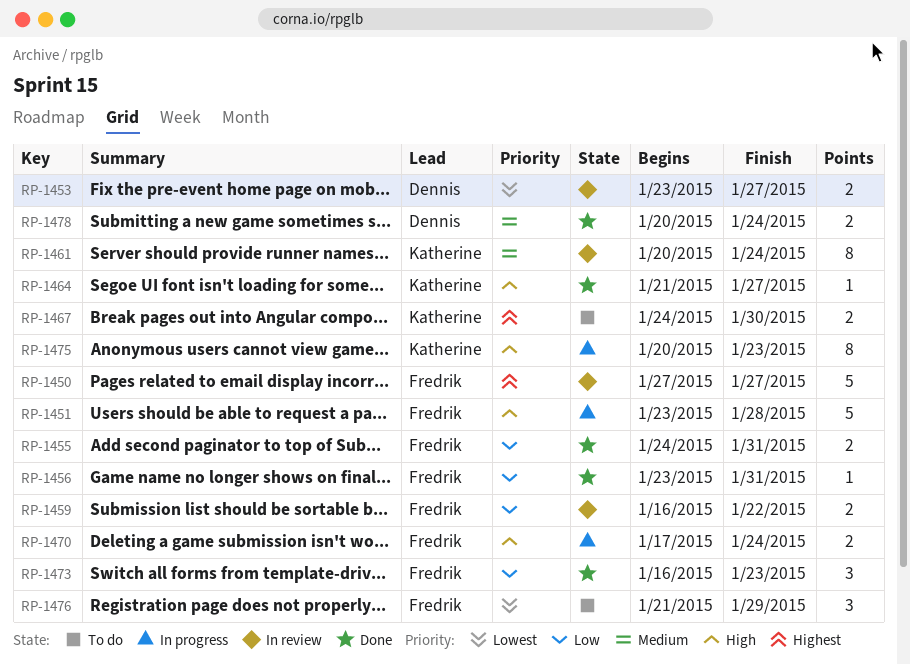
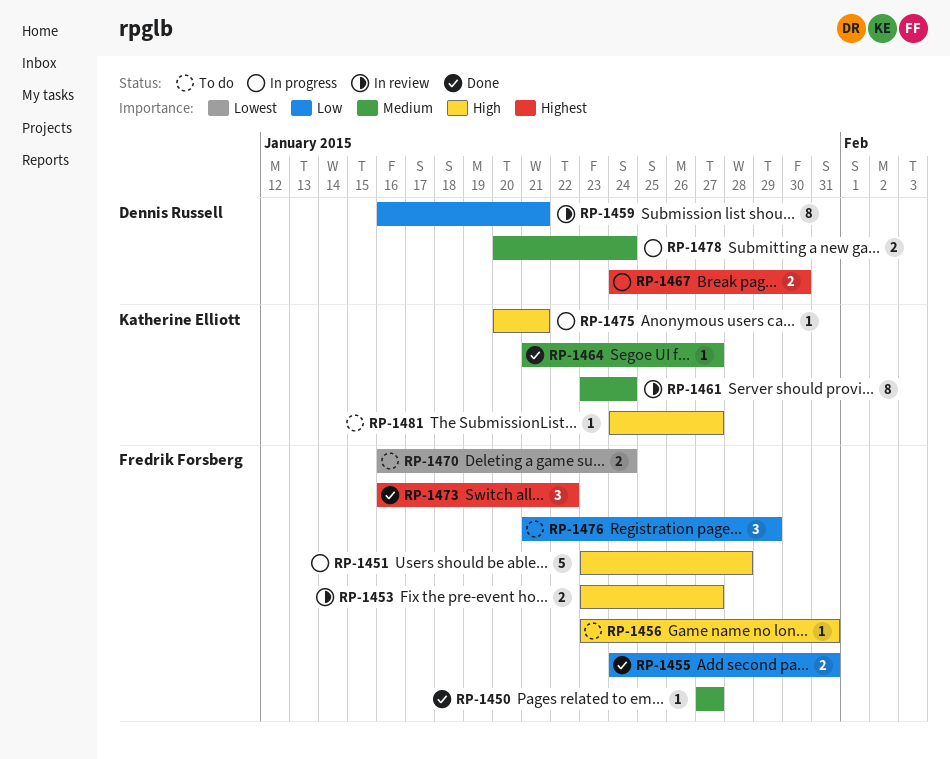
RP-1450, status: In review -> Done
RP-1450, priority: Highest -> Medium
RP-1450, estimate: 5 -> 1
RP-1453, owner: Dennis Russell -> Fredrik Forsberg
RP-1453, priority: Lowest -> High
RP-1456, status: Done -> To do
RP-1456, priority: Low -> High
RP-1459, owner: Fredrik Forsberg -> Dennis Russell
RP-1459, estimate: 2 -> 8
RP-1459, due: Jan 22 -> Jan 21
RP-1461, start: Jan 20 -> Jan 23
RP-1464, priority: High -> Medium
RP-1467, status: To do -> In progress
RP-1467, owner: Katherine Elliott -> Dennis Russell
RP-1470, status: In progress -> To do
RP-1470, priority: High -> Lowest
RP-1470, start: Jan 17 -> Jan 16
RP-1473, priority: Low -> Highest
RP-1473, due: Jan 23 -> Jan 22
RP-1475, estimate: 8 -> 1
RP-1475, due: Jan 23 -> Jan 21
RP-1476, priority: Lowest -> Low
RP-1478, status: Done -> In progress
RP-1481: none -> present

